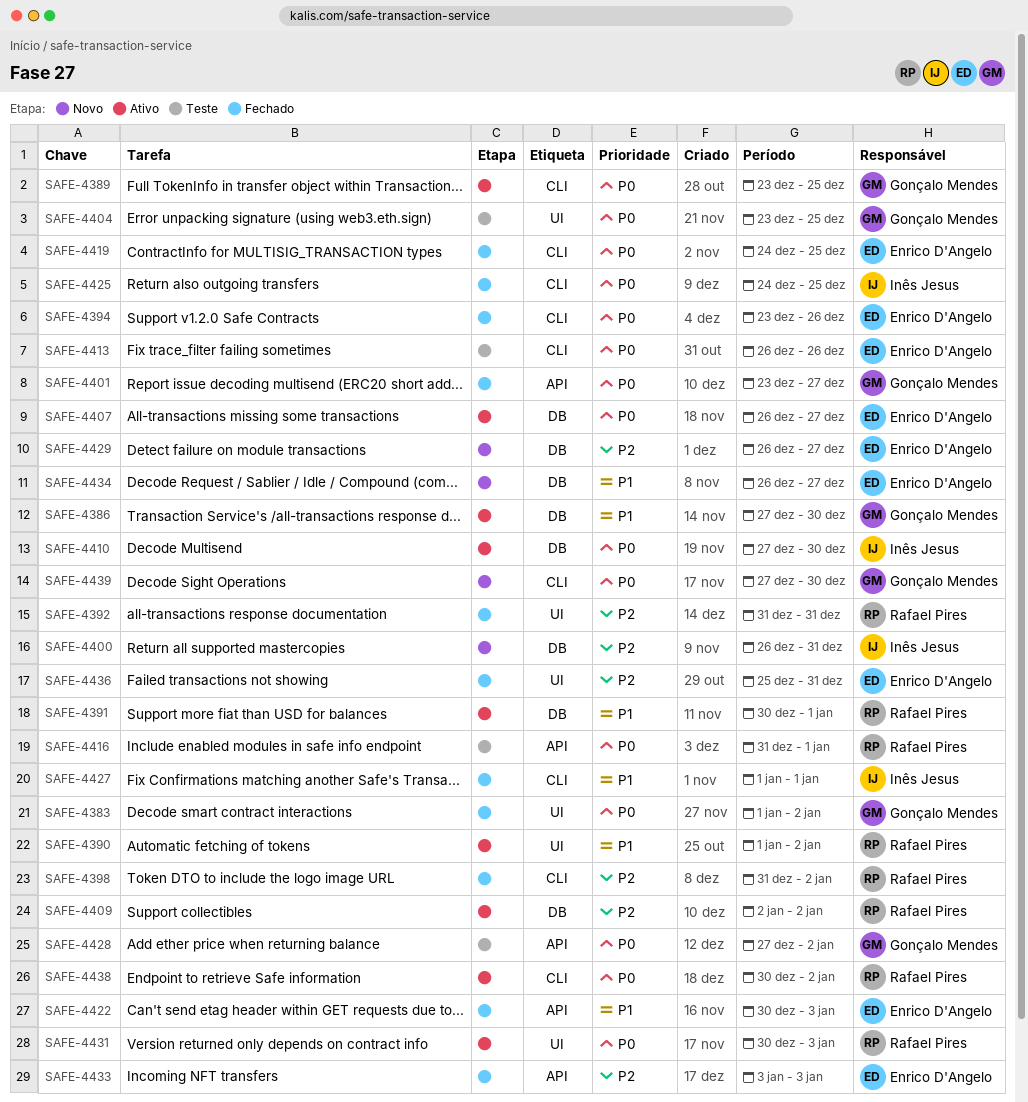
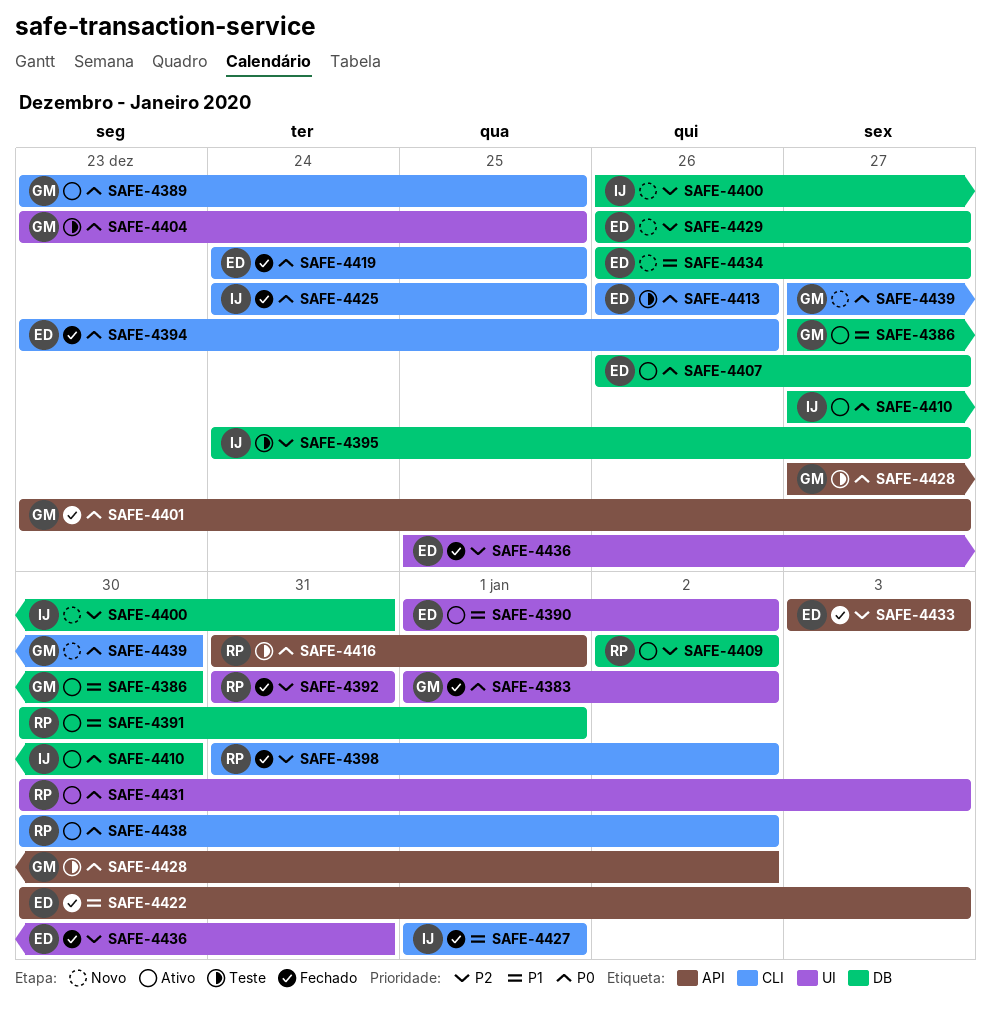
SAFE-4390, owner: Rafael Pires -> Enrico D'Angelo
SAFE-4395: none -> present

